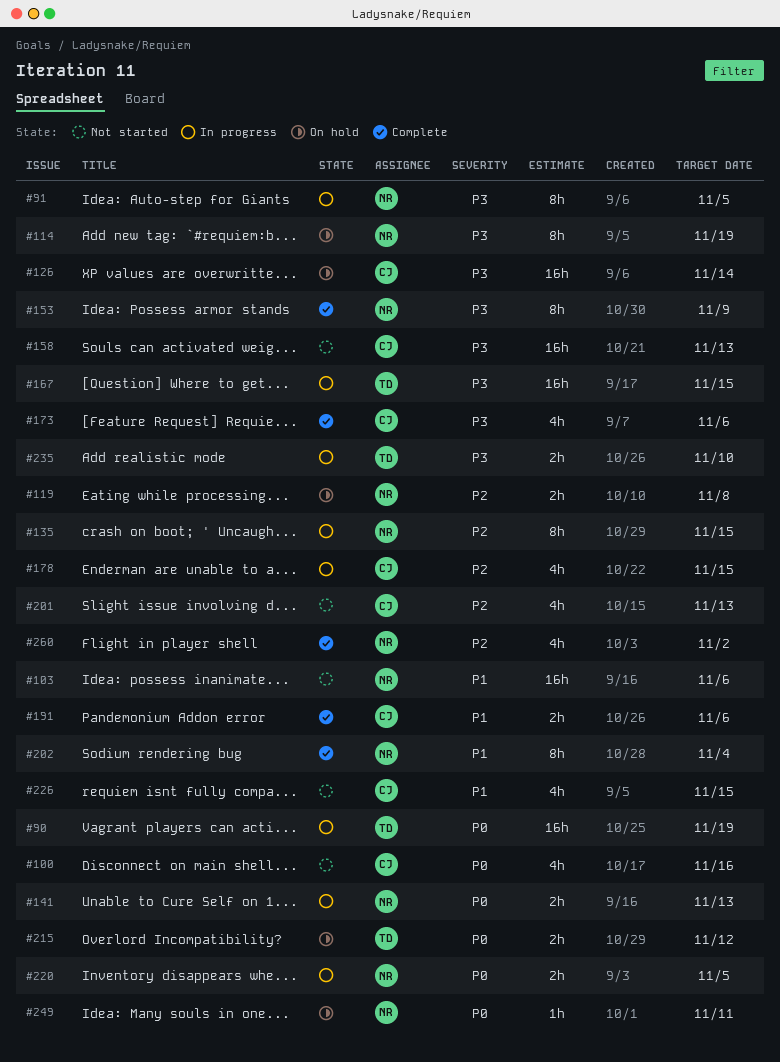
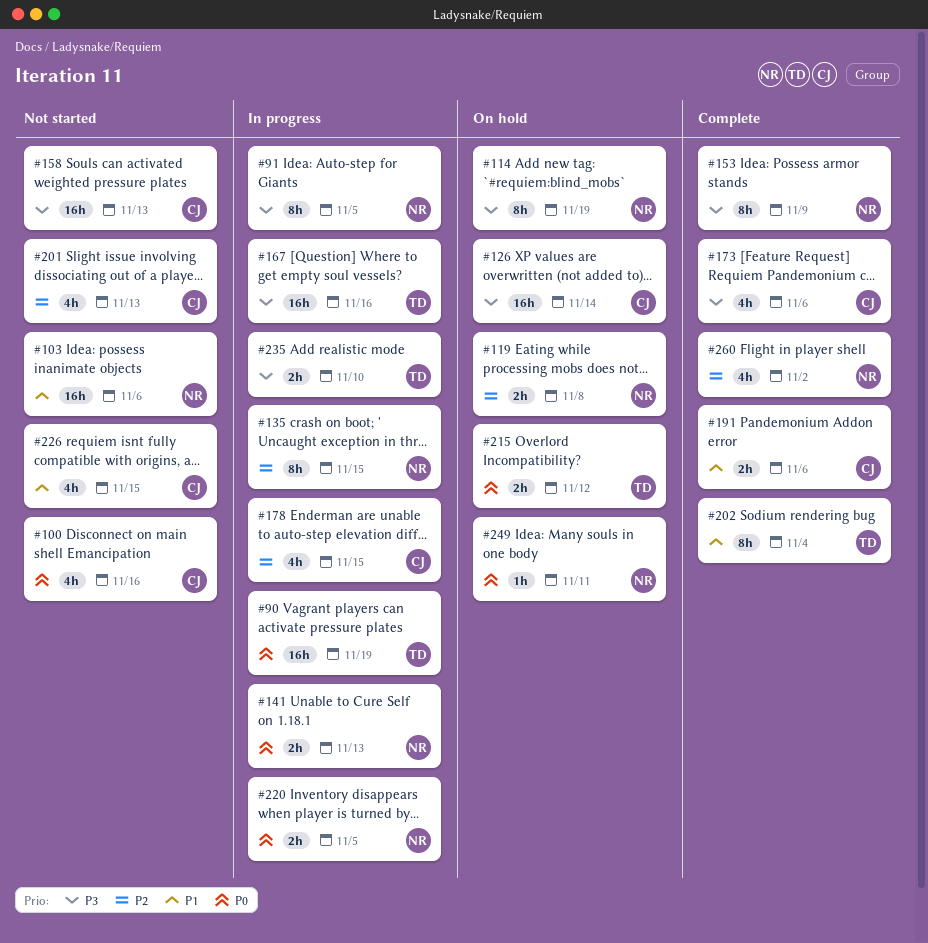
#167, due: Nov 15 -> Nov 16
#202, owner: NR -> TD

